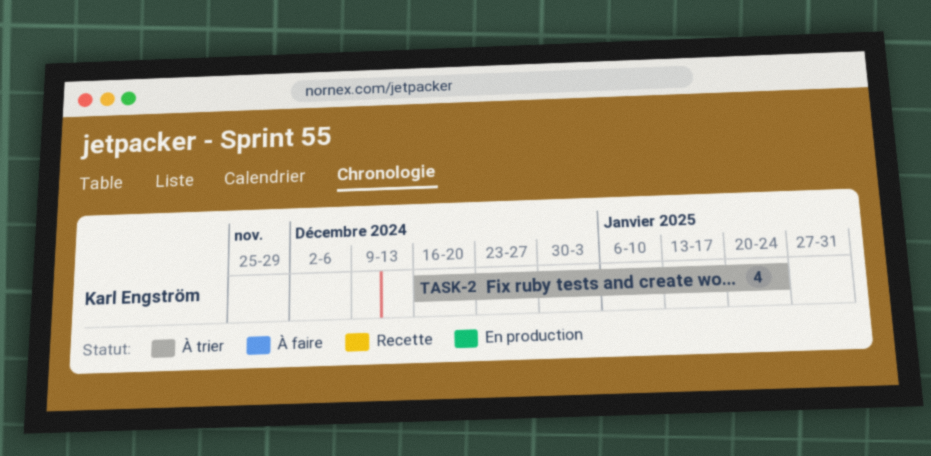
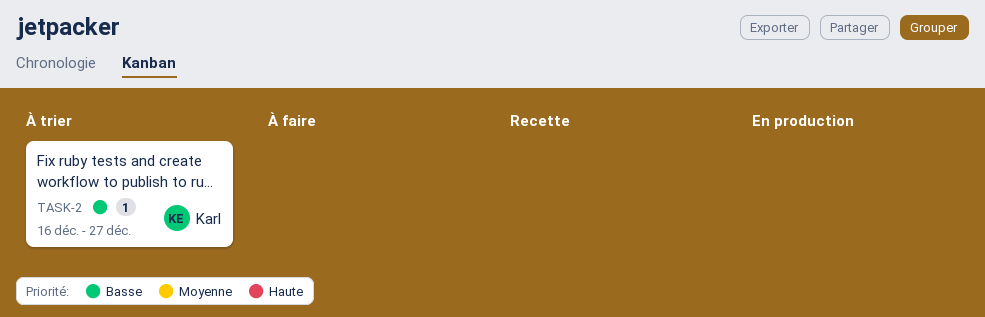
TASK-2, estimate: 4 -> 1
TASK-2, due: Jan 24 -> Dec 27

